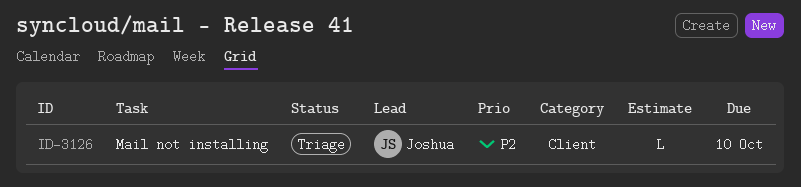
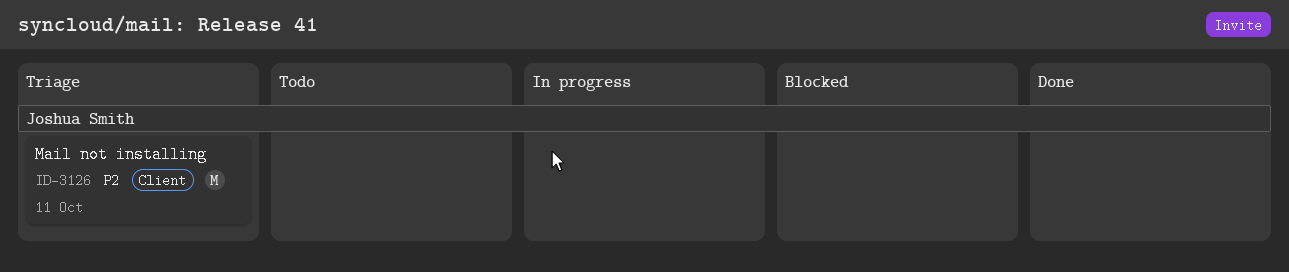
ID-3126, estimate: L -> M
ID-3126, due: Oct 10 -> Oct 11

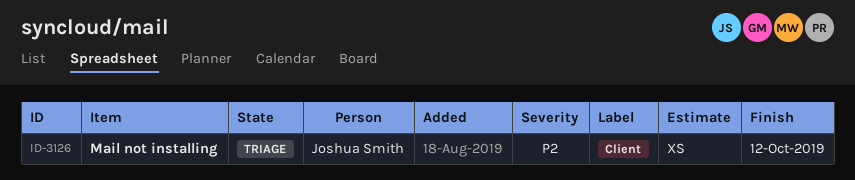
ID-3126, estimate: M -> XS
ID-3126, due: Oct 11 -> Oct 12

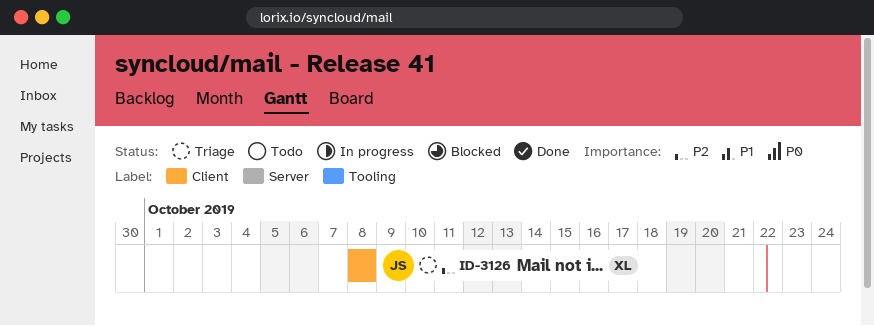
ID-3126, estimate: XS -> XL
ID-3126, due: Oct 12 -> Oct 8

